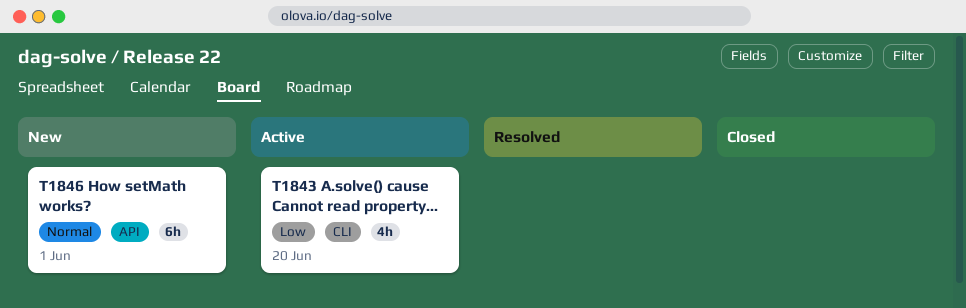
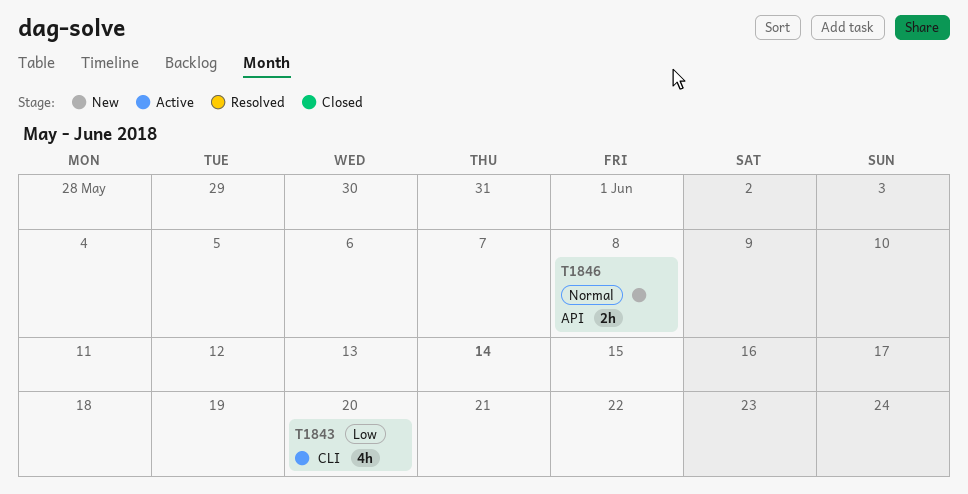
T1846, estimate: 6h -> 2h
T1846, due: Jun 1 -> Jun 8

